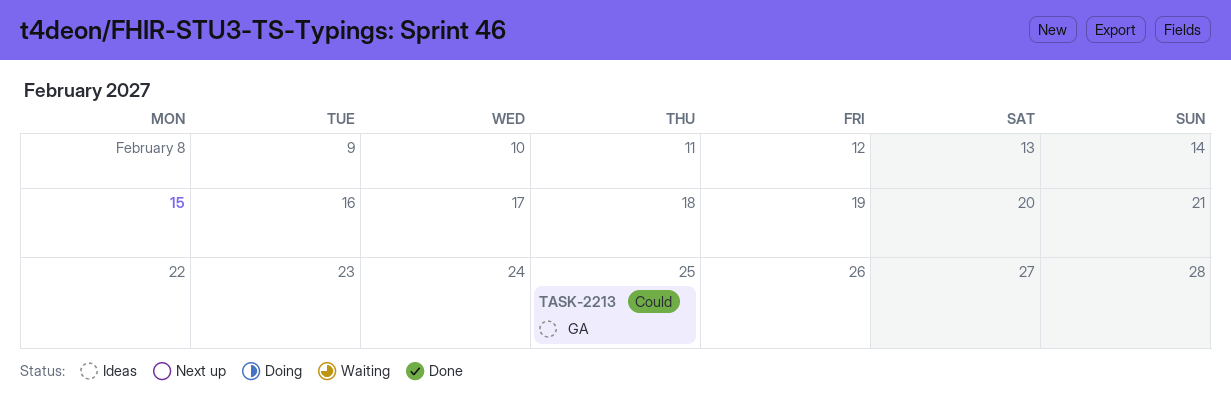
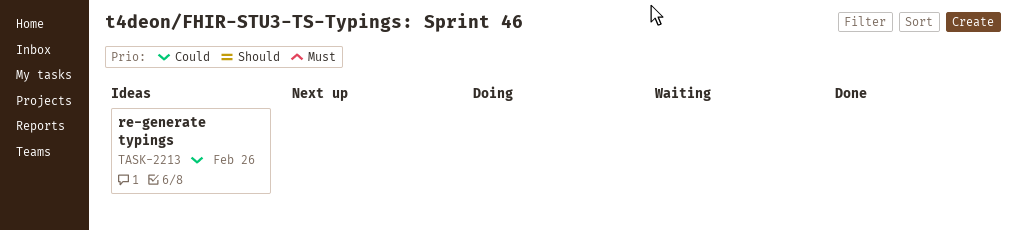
TASK-2213, due: Feb 25 -> Feb 26

